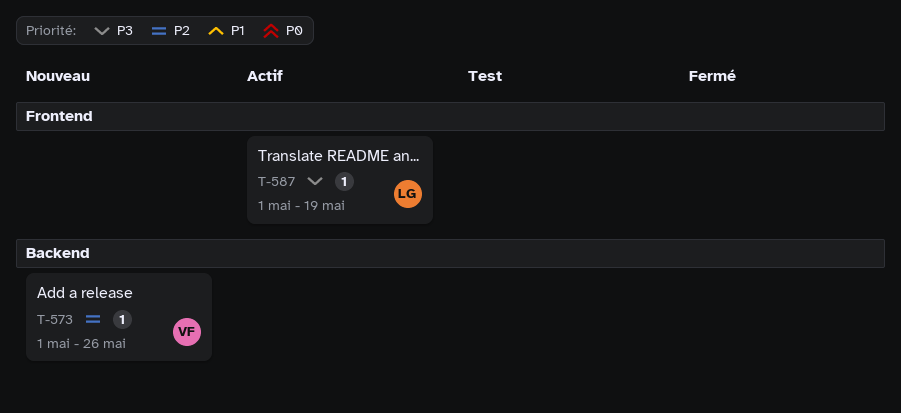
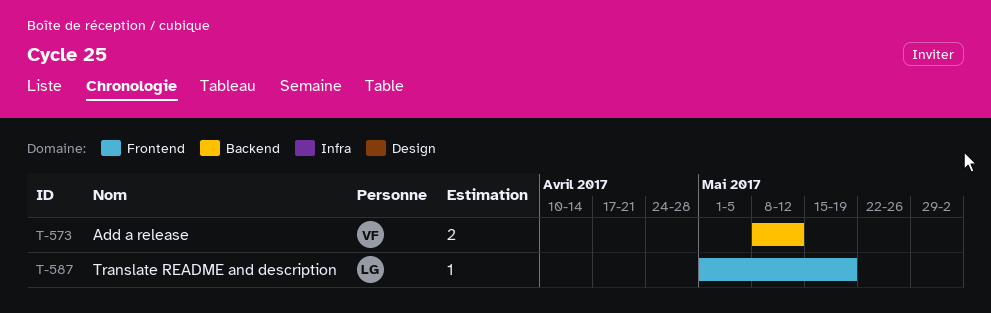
T-573, estimate: 1 -> 2
T-573, start: May 1 -> May 8
T-573, due: May 26 -> May 12

